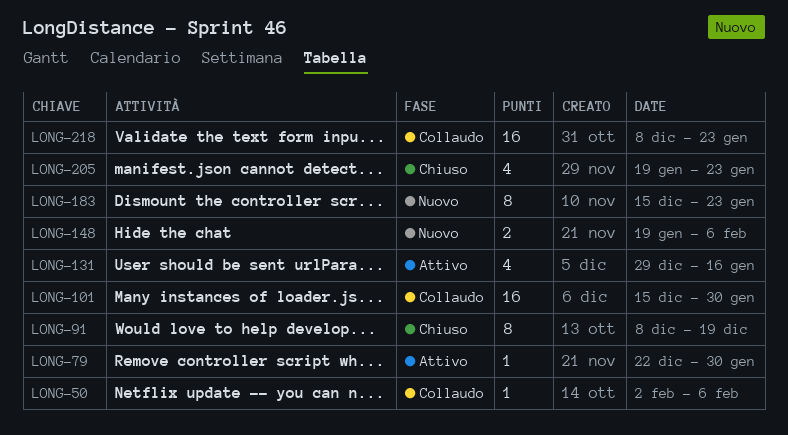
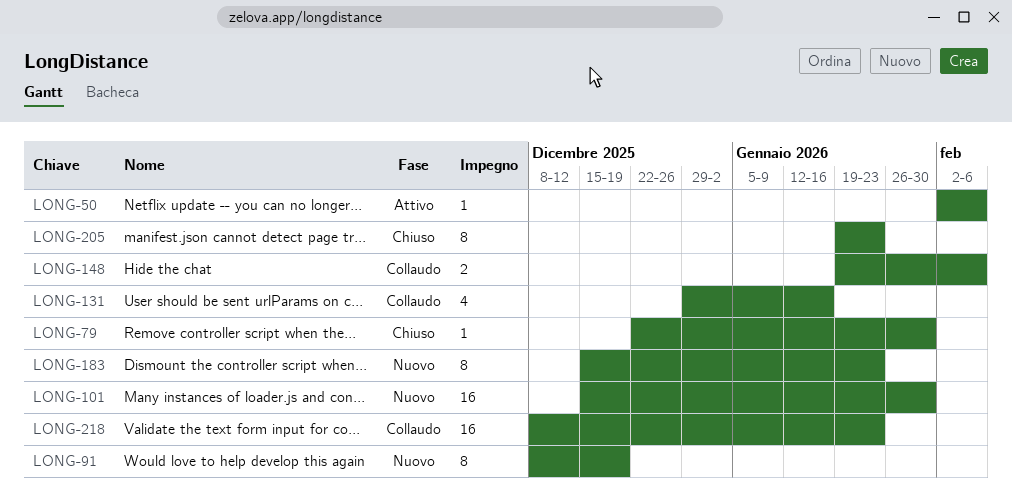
LONG-50, status: Collaudo -> Attivo
LONG-79, status: Attivo -> Chiuso
LONG-91, status: Chiuso -> Nuovo
LONG-101, status: Collaudo -> Nuovo
LONG-131, status: Attivo -> Collaudo
LONG-148, status: Nuovo -> Collaudo
LONG-205, estimate: 4 -> 8

